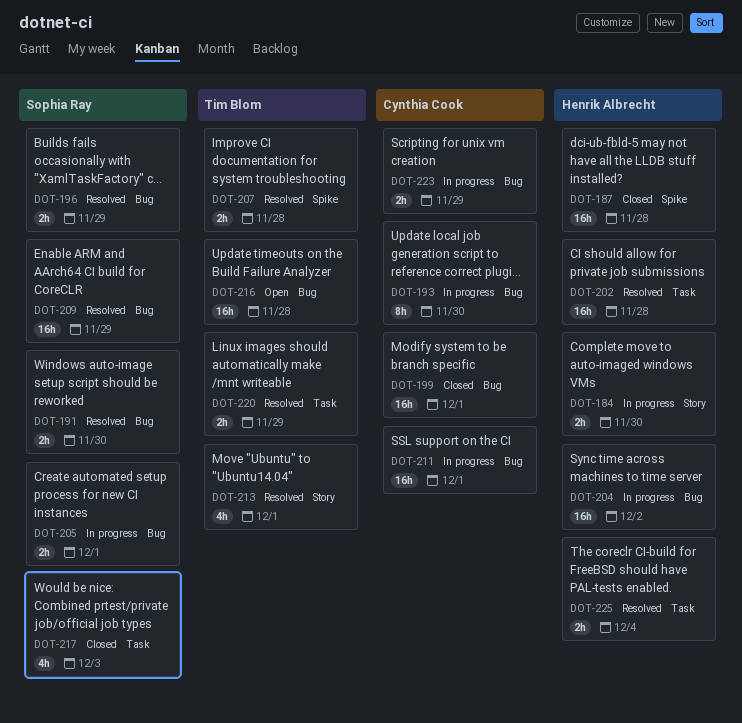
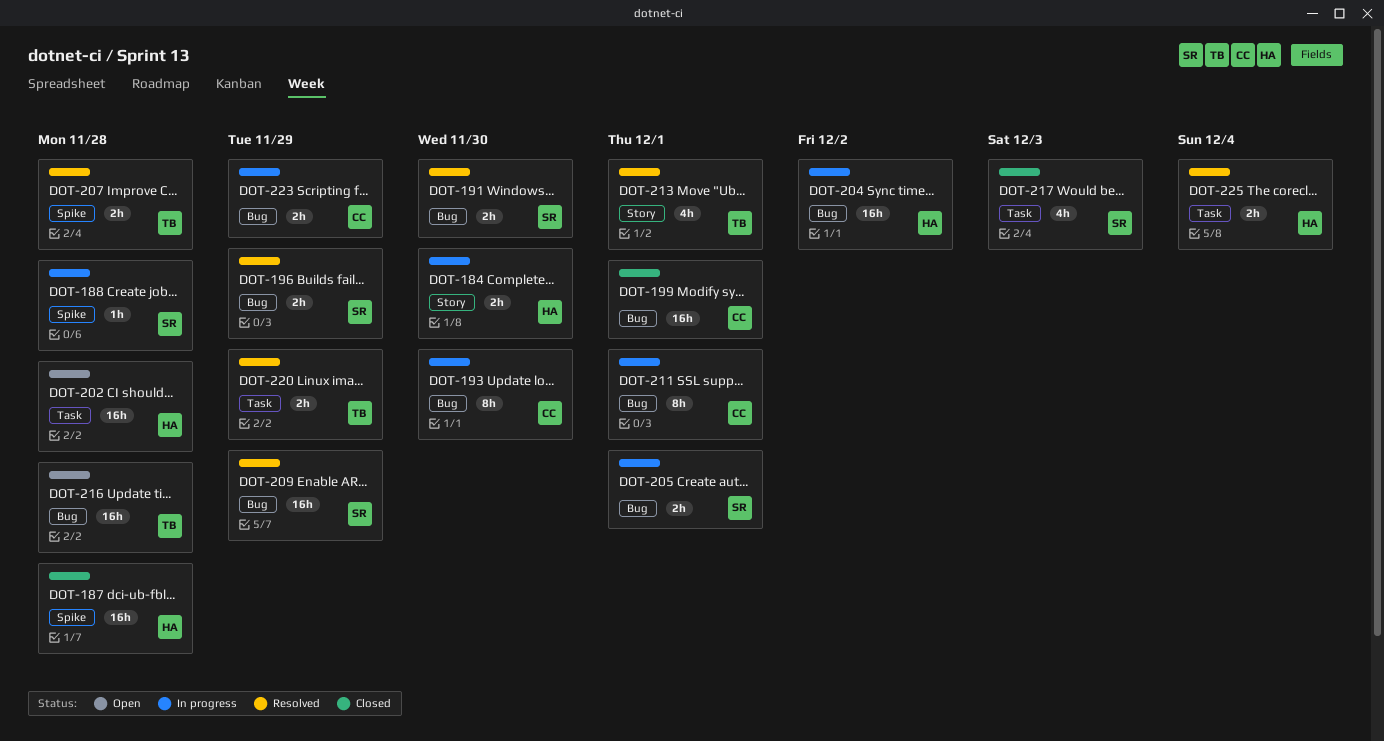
DOT-188: none -> present
DOT-202, status: Resolved -> Open
DOT-211, estimate: 16h -> 8h

